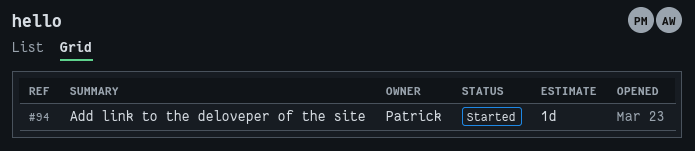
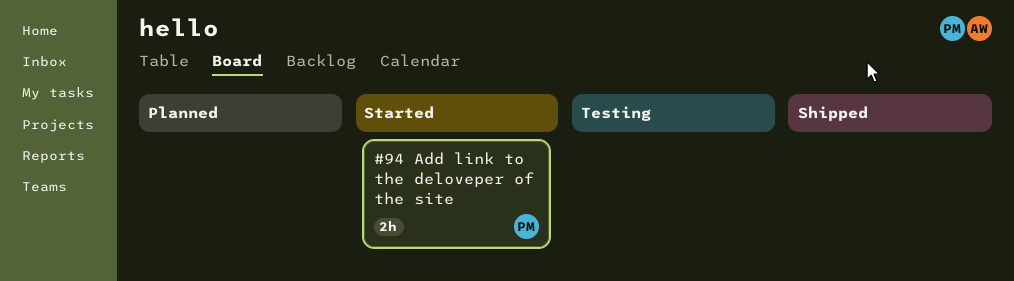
#94, estimate: 1d -> 2h

